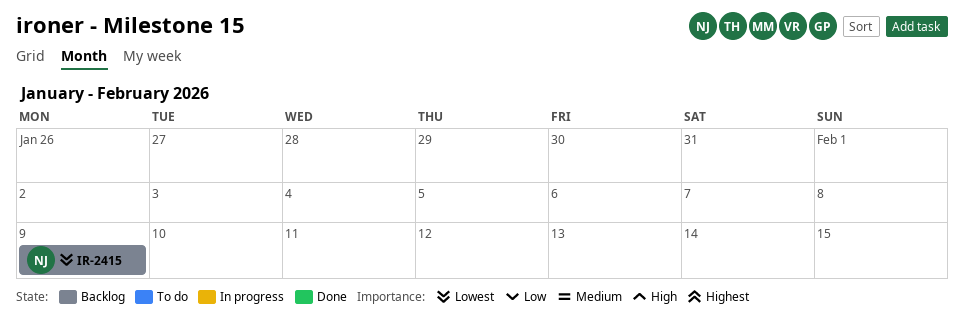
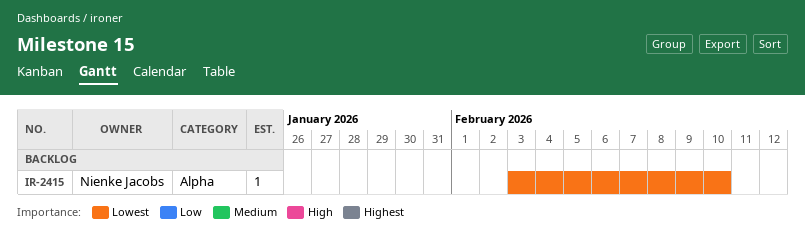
IR-2415, start: Feb 9 -> Feb 3
IR-2415, due: Feb 9 -> Feb 10

